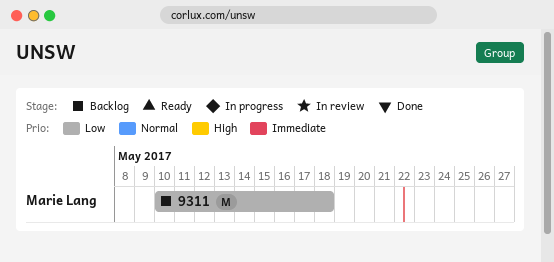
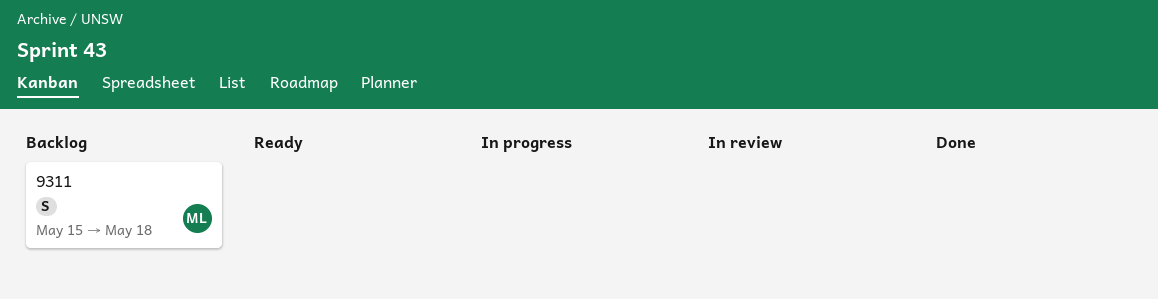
9311, estimate: M -> S
9311, start: May 10 -> May 15

